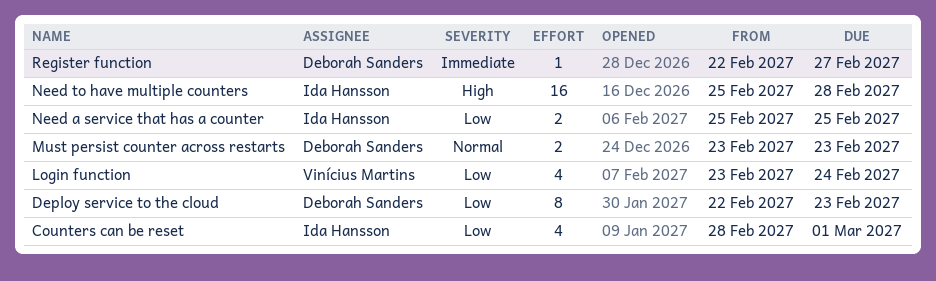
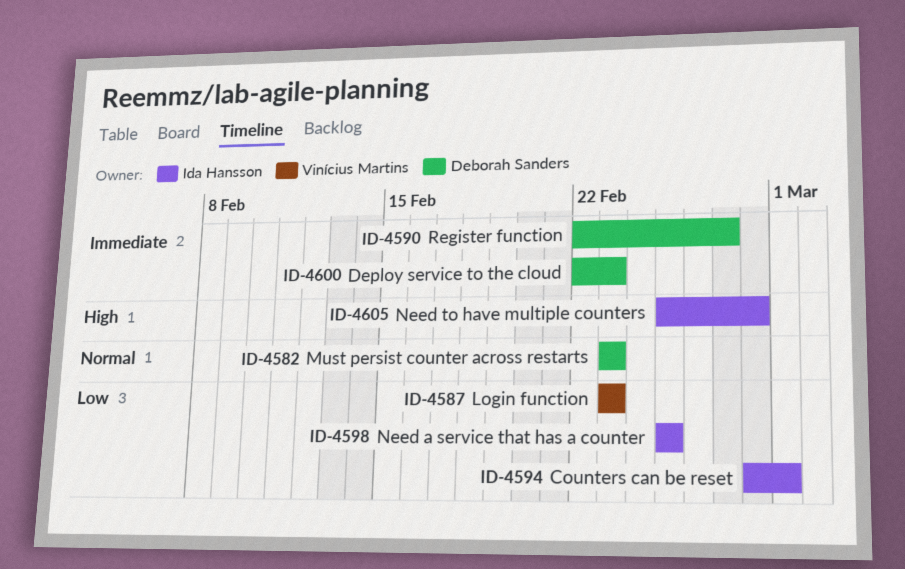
Deploy service to the cloud, priority: Low -> Immediate
Login function, due: Feb 24 -> Feb 23

